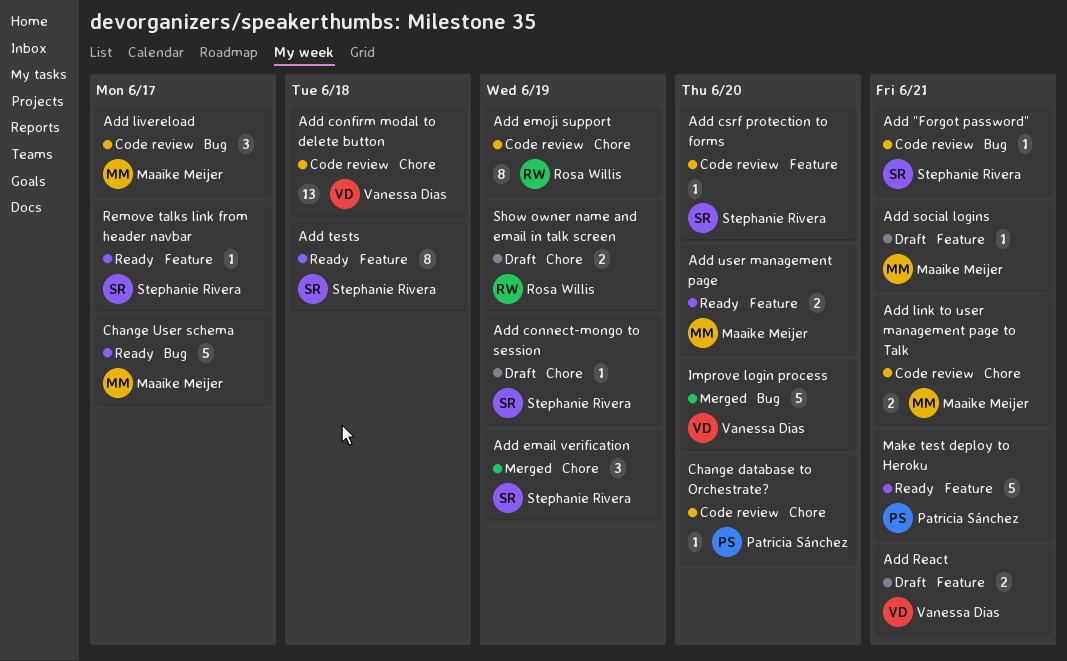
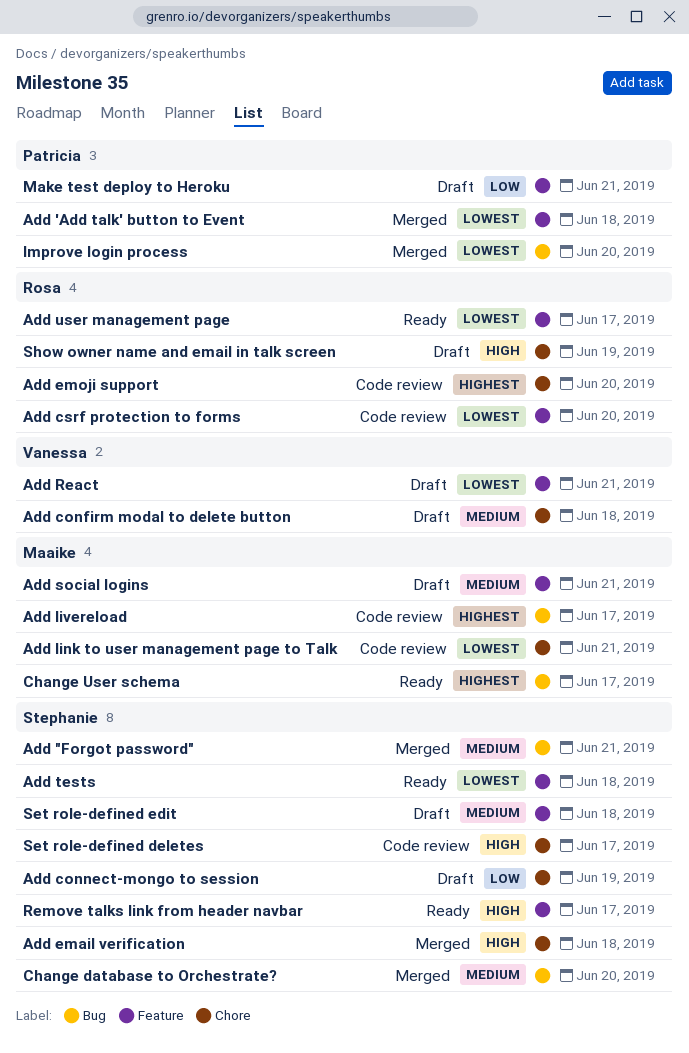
Add "Forgot password", status: Code review -> Merged
Add 'Add talk' button to Event: none -> present
Add confirm modal to delete button, status: Code review -> Draft
Add csrf protection to forms, owner: Stephanie Rivera -> Rosa Willis
Add email verification, due: Jun 19 -> Jun 18
Add emoji support, due: Jun 19 -> Jun 20
Add user management page, owner: Maaike Meijer -> Rosa Willis
Add user management page, due: Jun 20 -> Jun 17
Change database to Orchestrate?, status: Code review -> Merged
Change database to Orchestrate?, owner: Patricia Sánchez -> Stephanie Rivera
Change database to Orchestrate?, label: Chore -> Bug
Improve login process, owner: Vanessa Dias -> Patricia Sánchez
Make test deploy to Heroku, status: Ready -> Draft
Set role-defined deletes: none -> present
Set role-defined edit: none -> present

